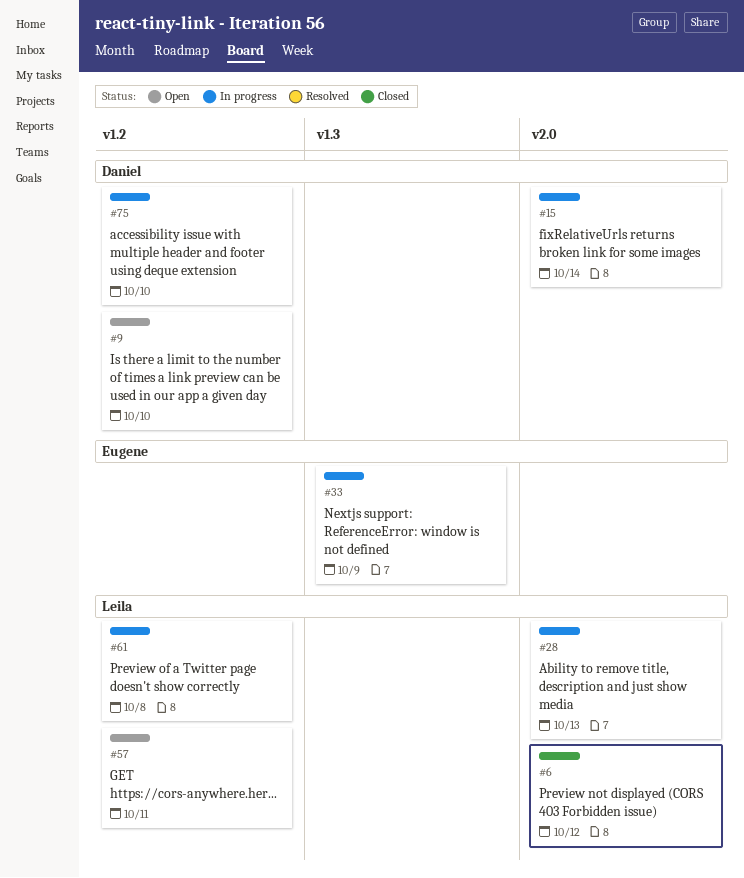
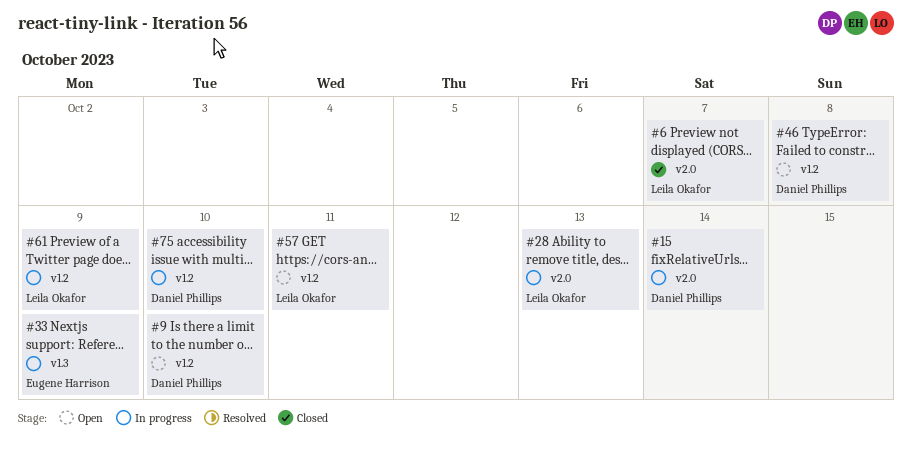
#6, due: Oct 12 -> Oct 7
#46: none -> present
#61, due: Oct 8 -> Oct 9

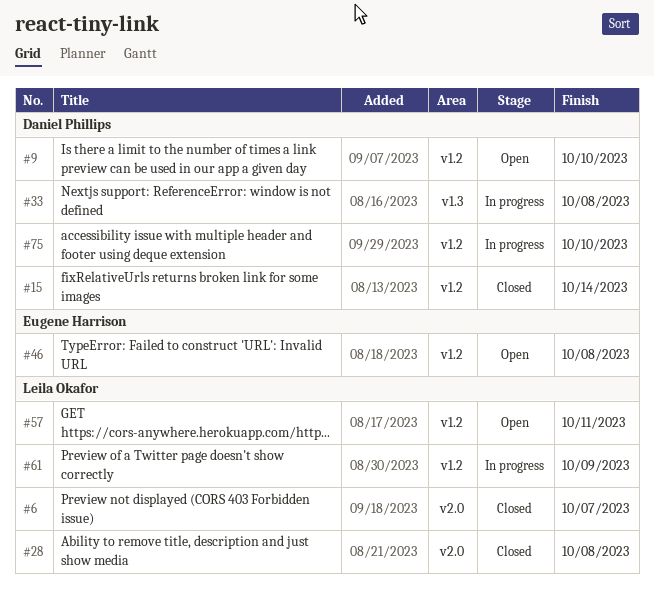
#15, status: In progress -> Closed
#15, label: v2.0 -> v1.2
#28, status: In progress -> Closed
#28, due: Oct 13 -> Oct 8
#33, owner: Eugene Harrison -> Daniel Phillips
#33, due: Oct 9 -> Oct 8
#46, owner: Daniel Phillips -> Eugene Harrison

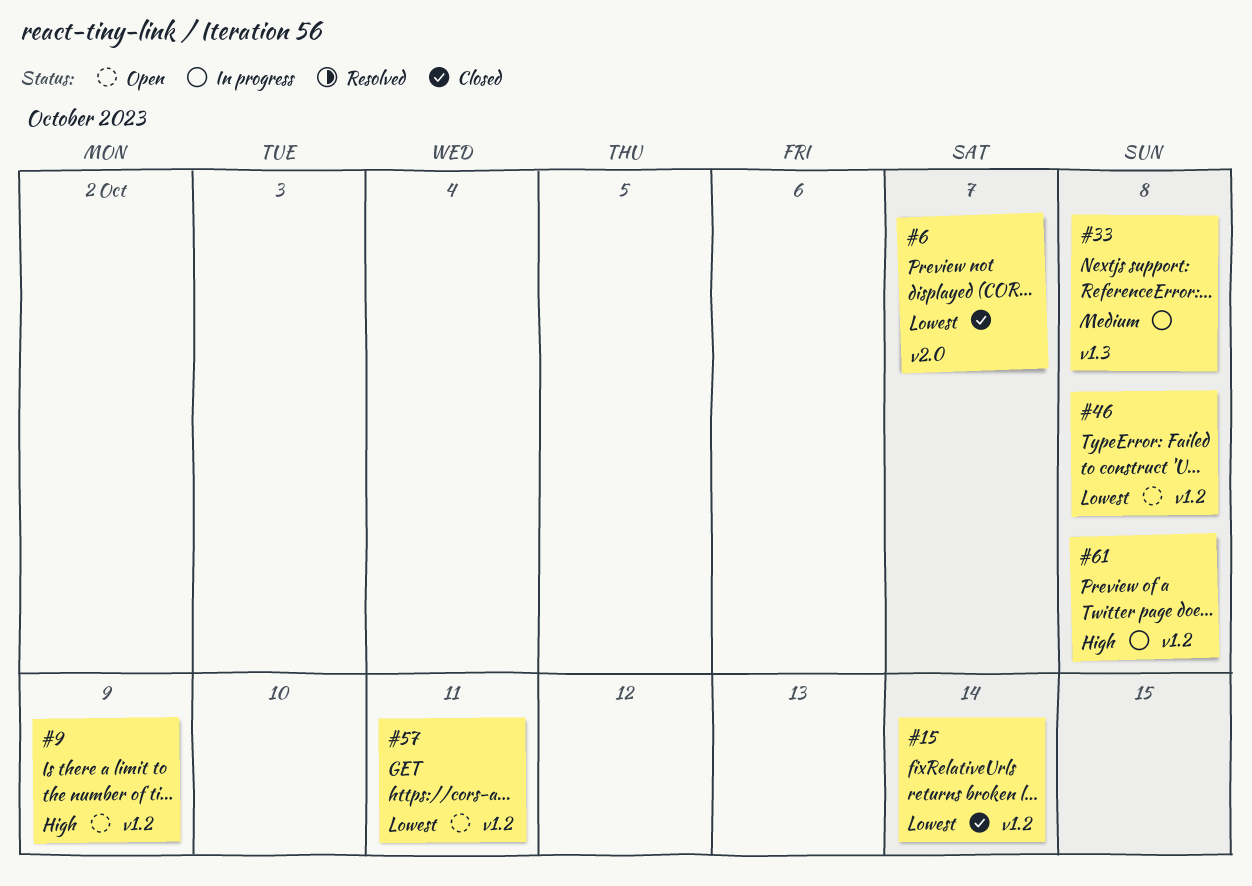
#9, due: Oct 10 -> Oct 9
#28: present -> none
#61, due: Oct 9 -> Oct 8
#75: present -> none

